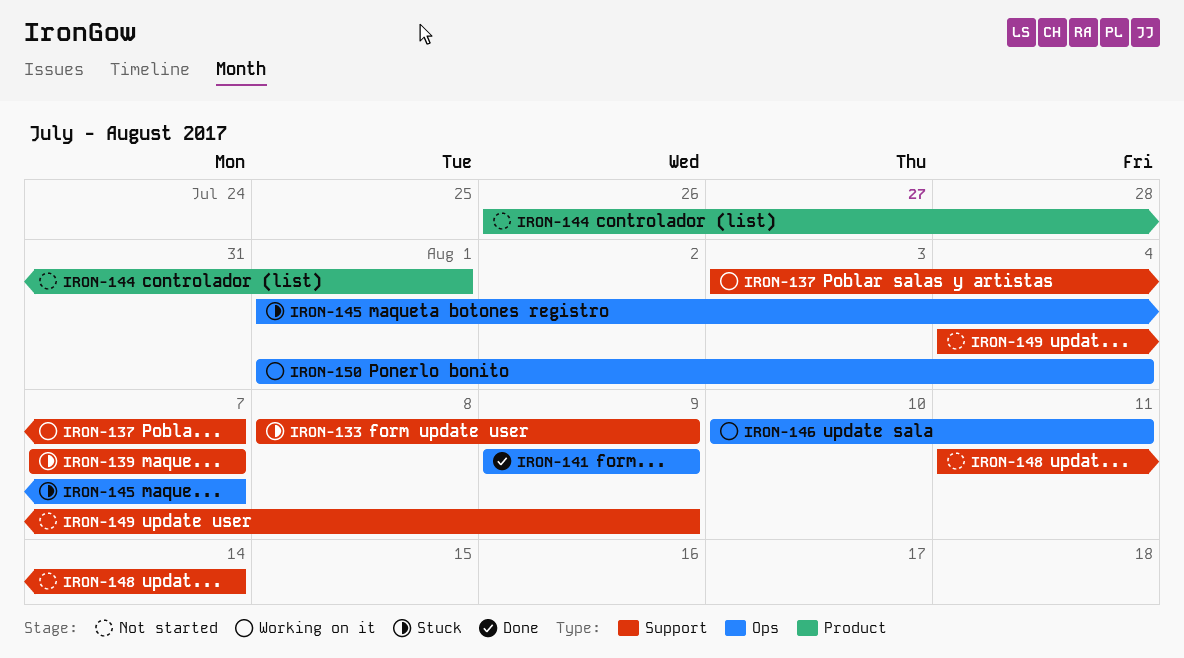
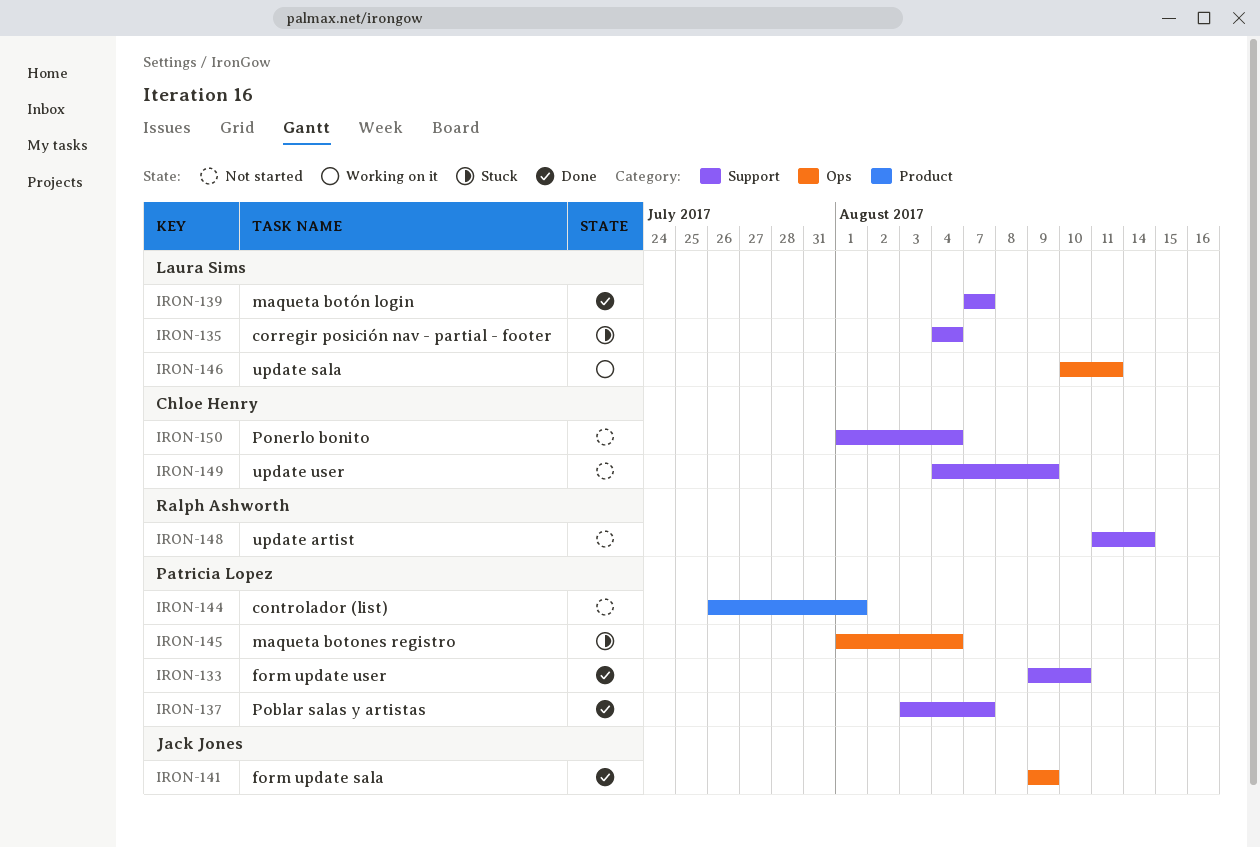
IRON-133, status: Stuck -> Done
IRON-133, start: Aug 8 -> Aug 9
IRON-133, due: Aug 9 -> Aug 10
IRON-135: none -> present
IRON-137, status: Working on it -> Done
IRON-139, status: Stuck -> Done
IRON-145, due: Aug 7 -> Aug 4
IRON-150, status: Working on it -> Not started
IRON-150, label: Ops -> Support

